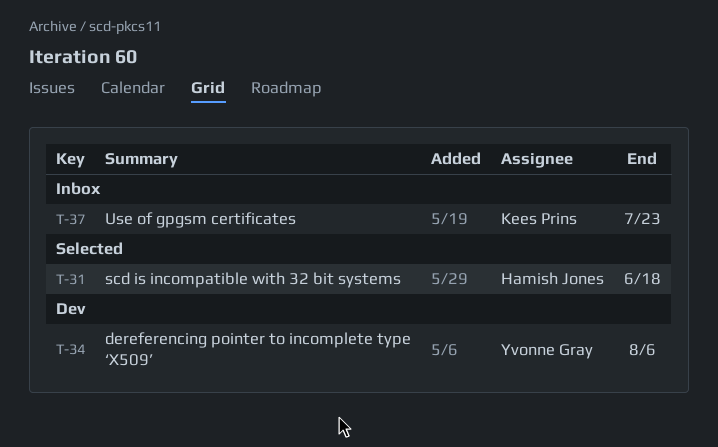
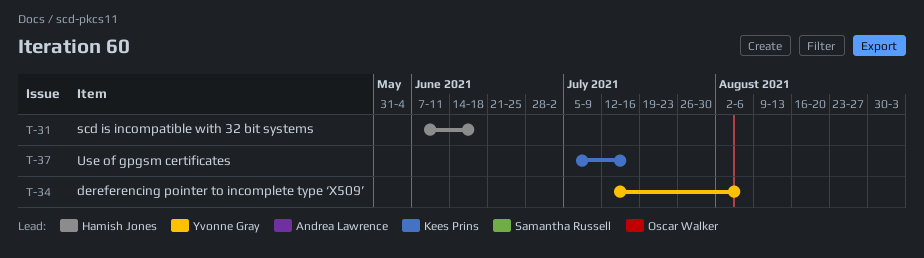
T-37, due: Jul 23 -> Jul 16

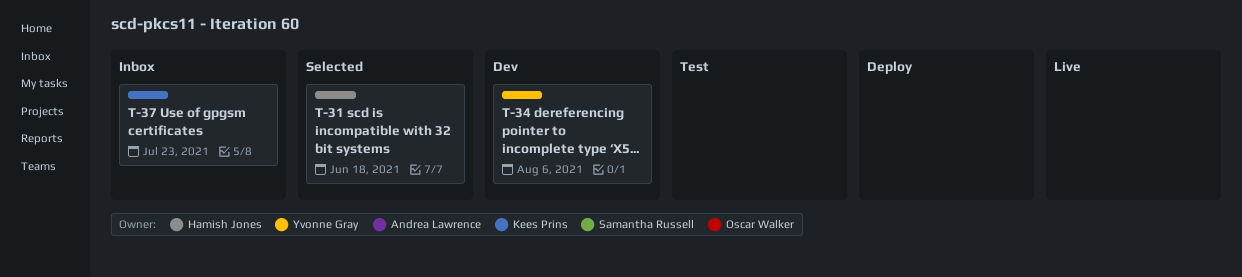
T-37, due: Jul 16 -> Jul 23

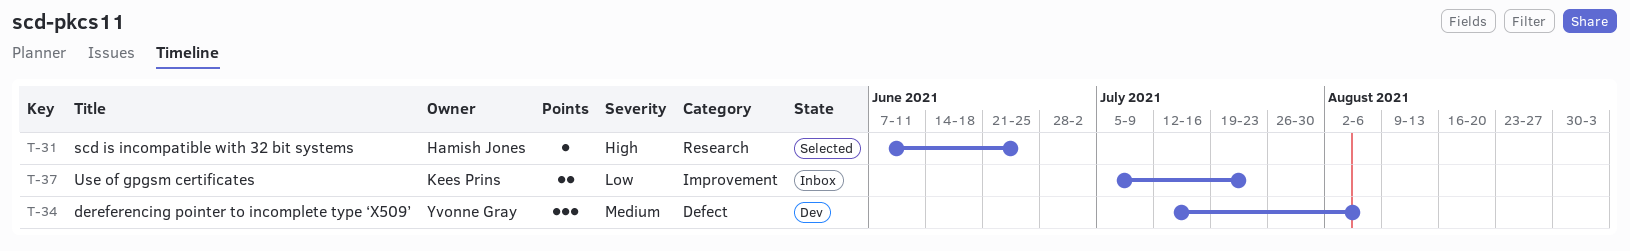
T-31, due: Jun 18 -> Jun 25

